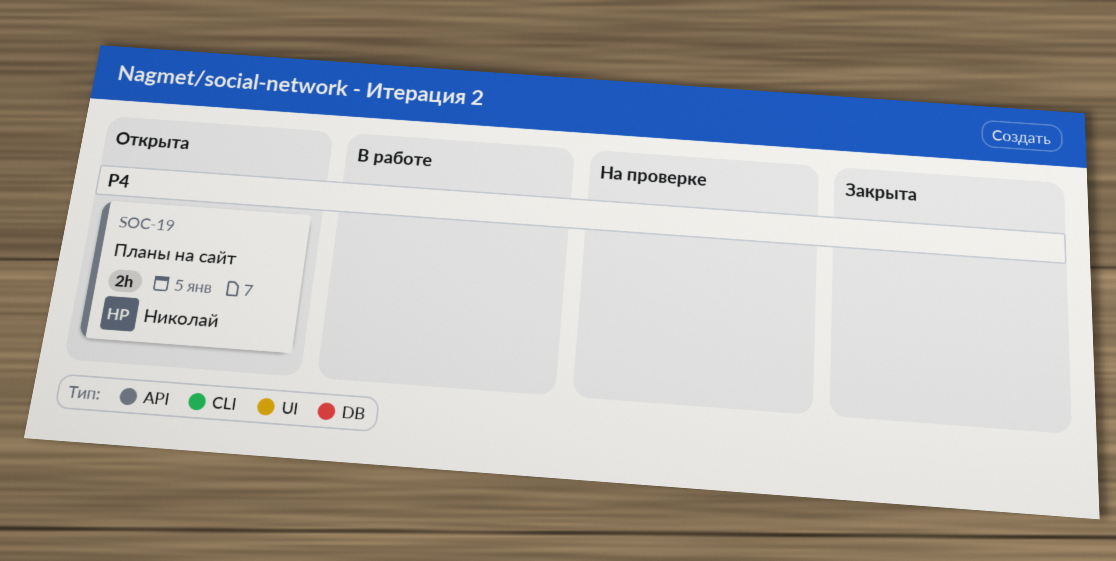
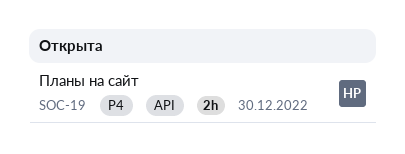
SOC-19, due: Jan 5 -> Dec 30

